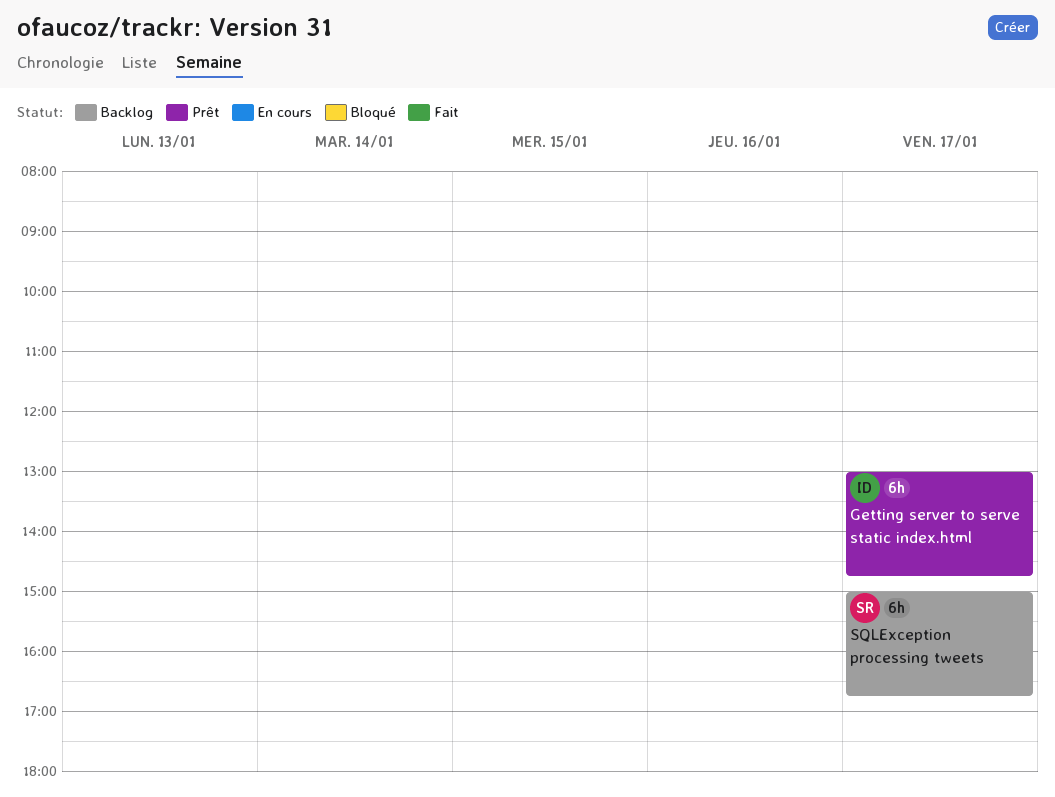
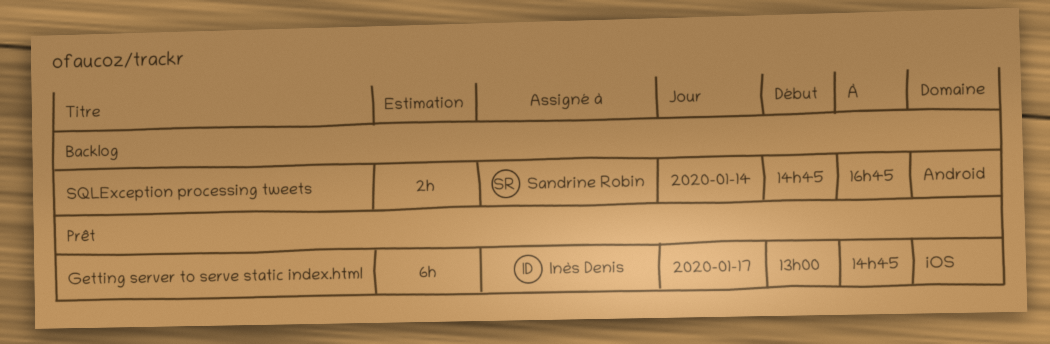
SQLException processing tweets, estimate: 6h -> 2h
SQLException processing tweets, day: Jan 17 -> Jan 14
SQLException processing tweets, begins: 15:00 -> 14:45

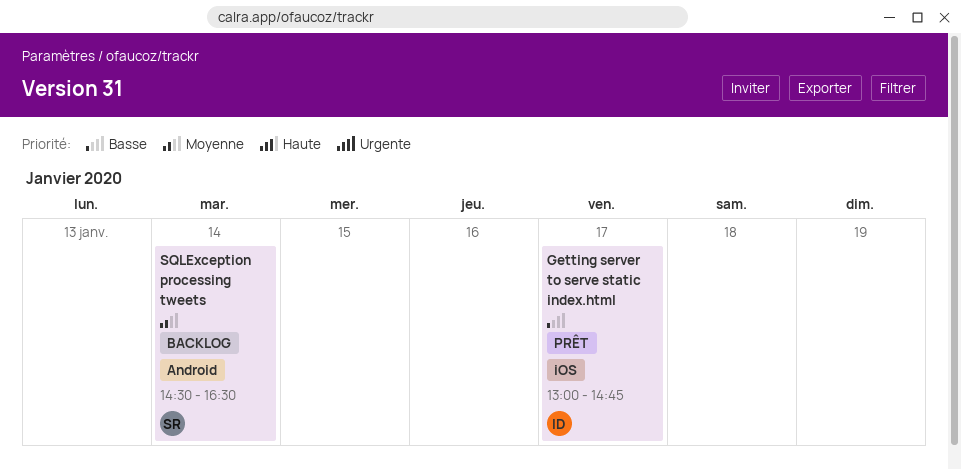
SQLException processing tweets, begins: 14:45 -> 14:30
SQLException processing tweets, ends: 16:45 -> 16:30

